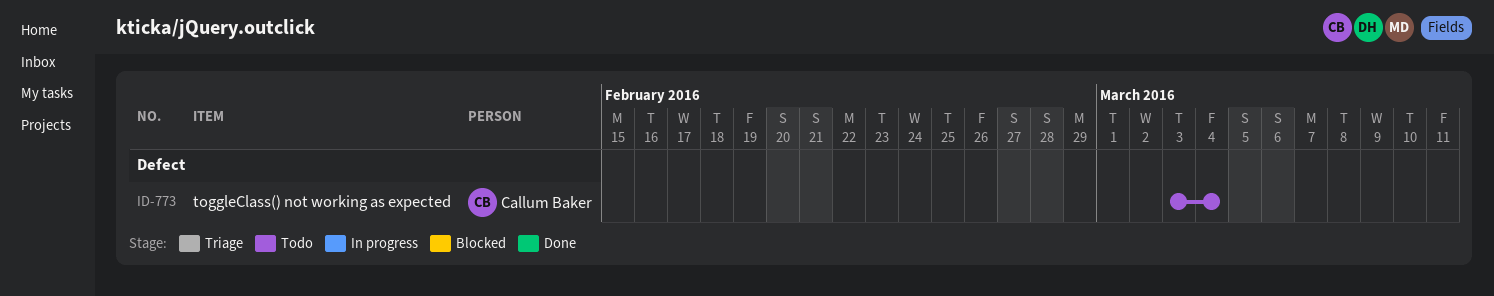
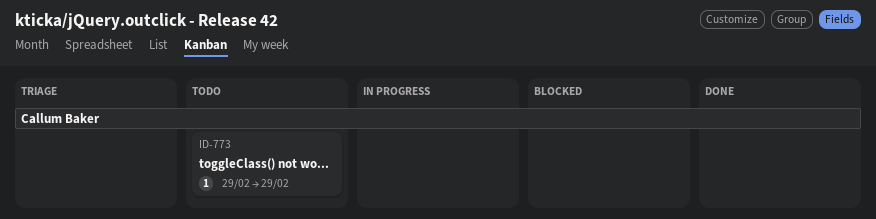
ID-773, start: Mar 3 -> Feb 29
ID-773, due: Mar 4 -> Feb 29

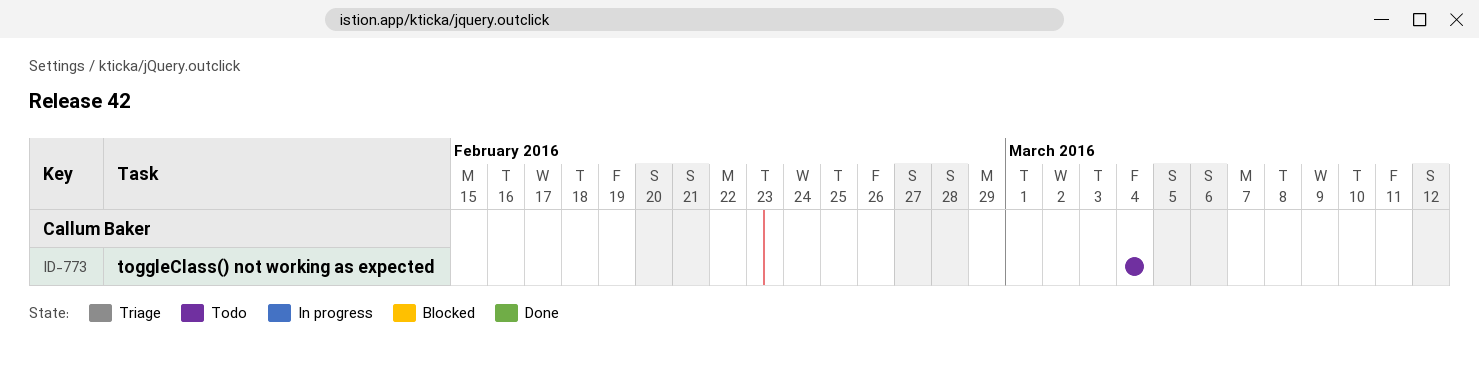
ID-773, start: Feb 29 -> Mar 4
ID-773, due: Feb 29 -> Mar 4

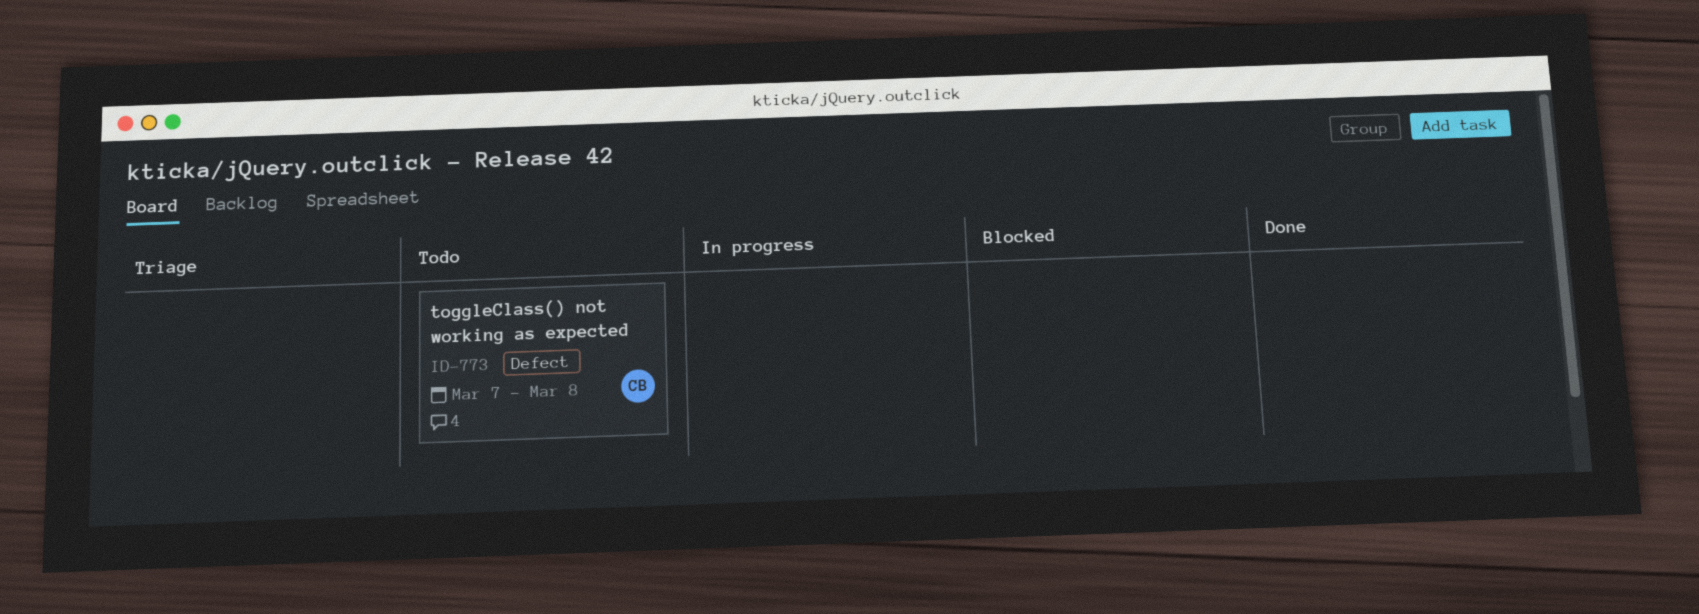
ID-773, start: Mar 4 -> Mar 7
ID-773, due: Mar 4 -> Mar 8

